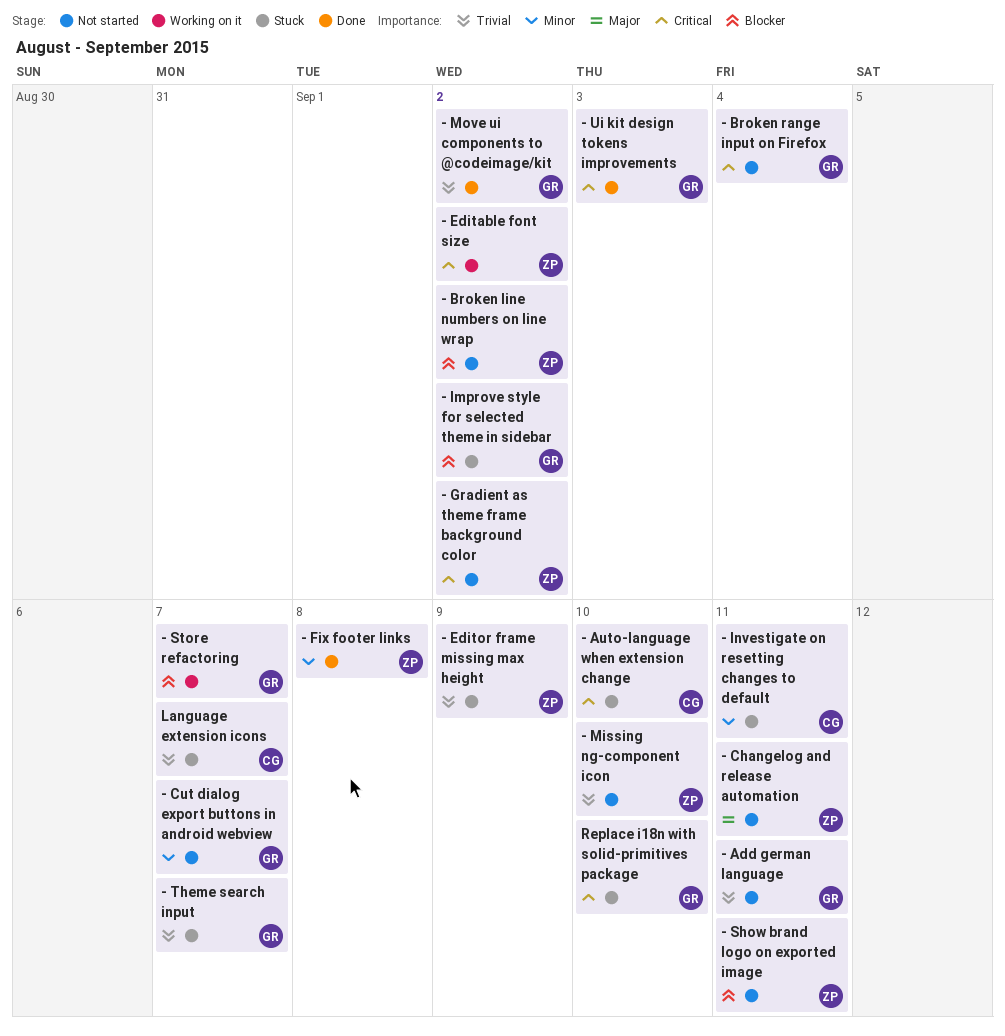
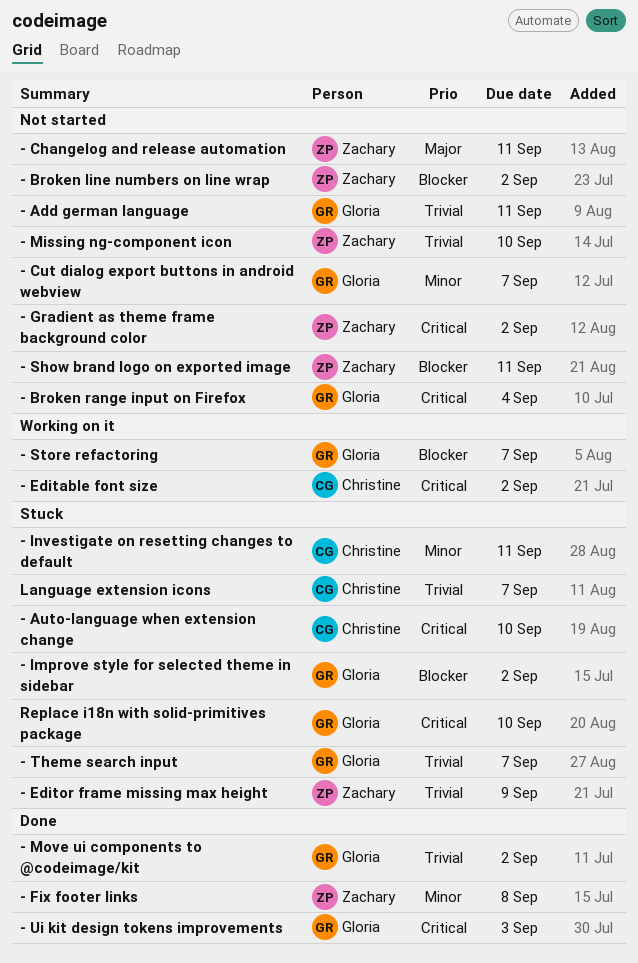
- Editable font size, owner: Zachary -> Christine

